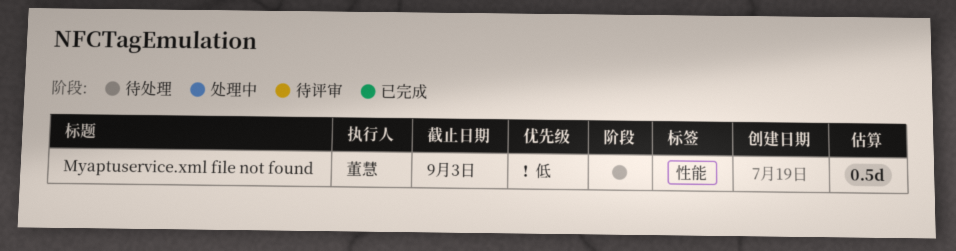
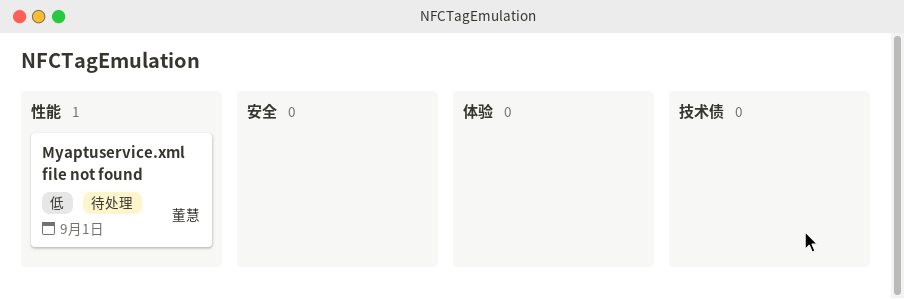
Myaptuservice.xml file not found, due: Sep 3 -> Sep 1

